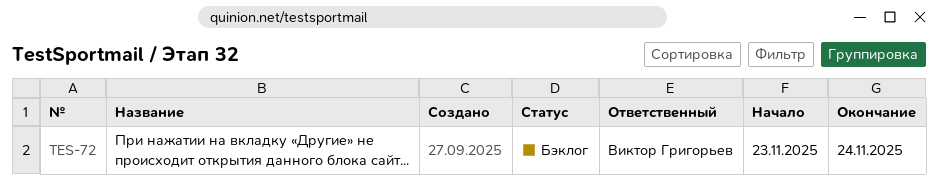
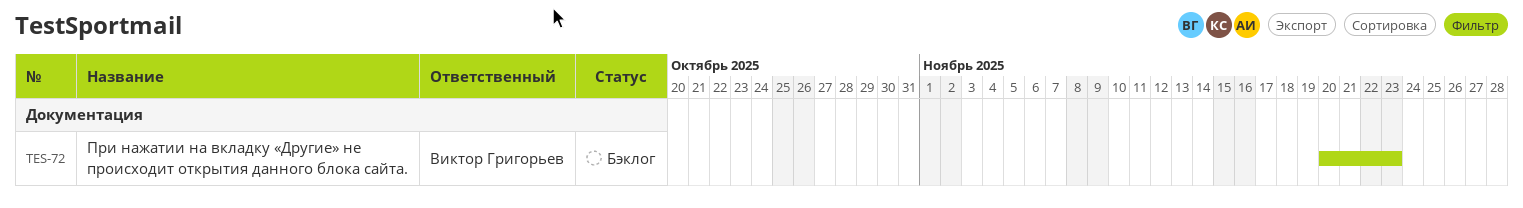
TES-72, start: Nov 23 -> Nov 20
TES-72, due: Nov 24 -> Nov 23

